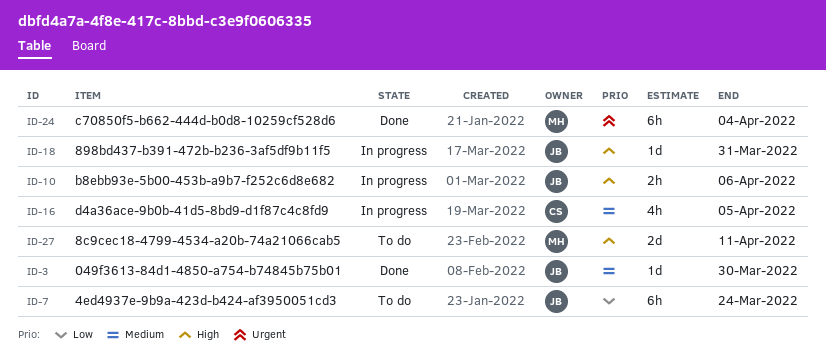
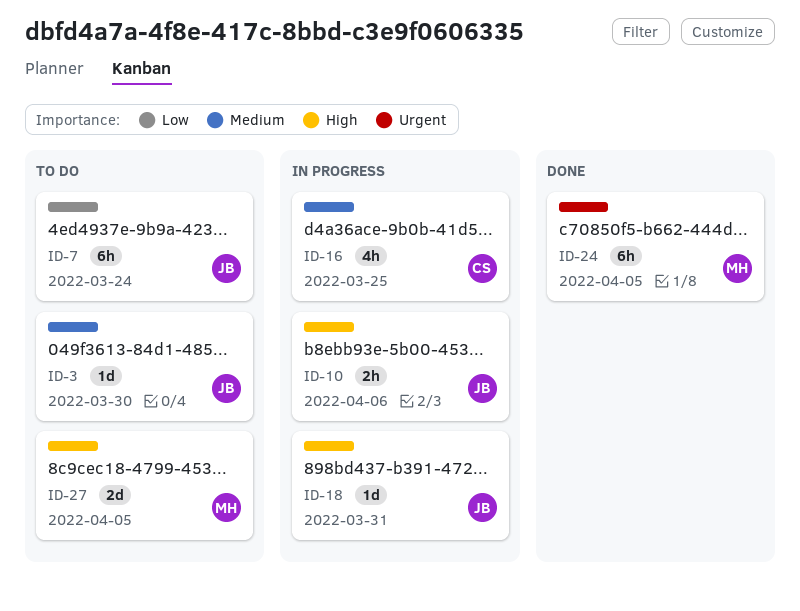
ID-3, status: Done -> To do
ID-16, due: Apr 5 -> Mar 25
ID-24, due: Apr 4 -> Apr 5
ID-27, due: Apr 11 -> Apr 5

